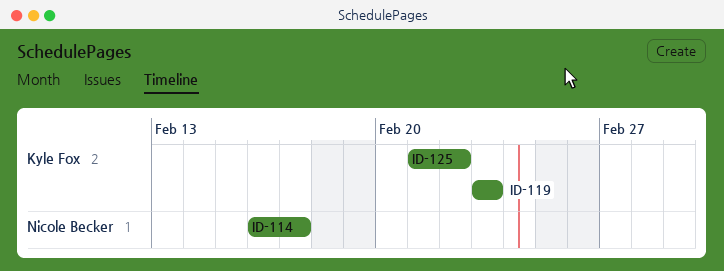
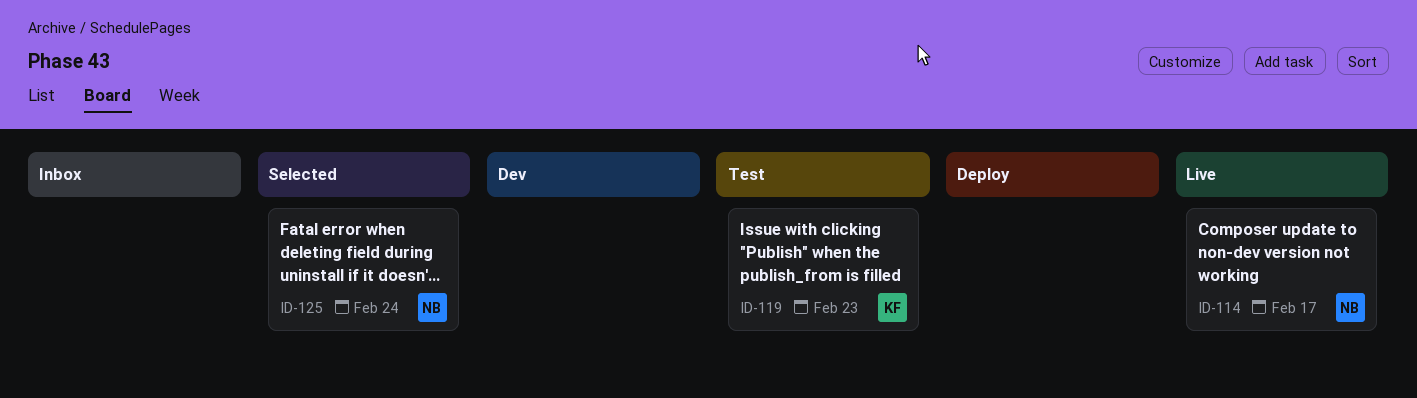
ID-125, owner: Kyle Fox -> Nicole Becker
ID-125, due: Feb 22 -> Feb 24

